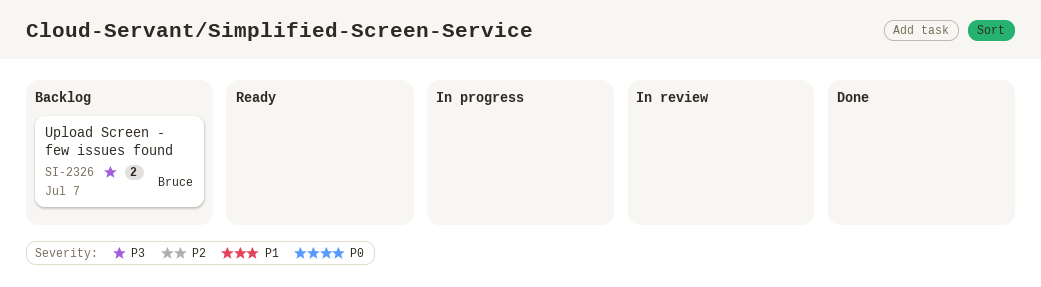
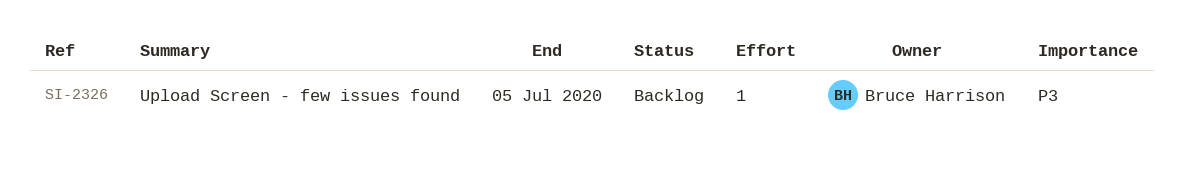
SI-2326, estimate: 2 -> 1
SI-2326, due: Jul 7 -> Jul 5

